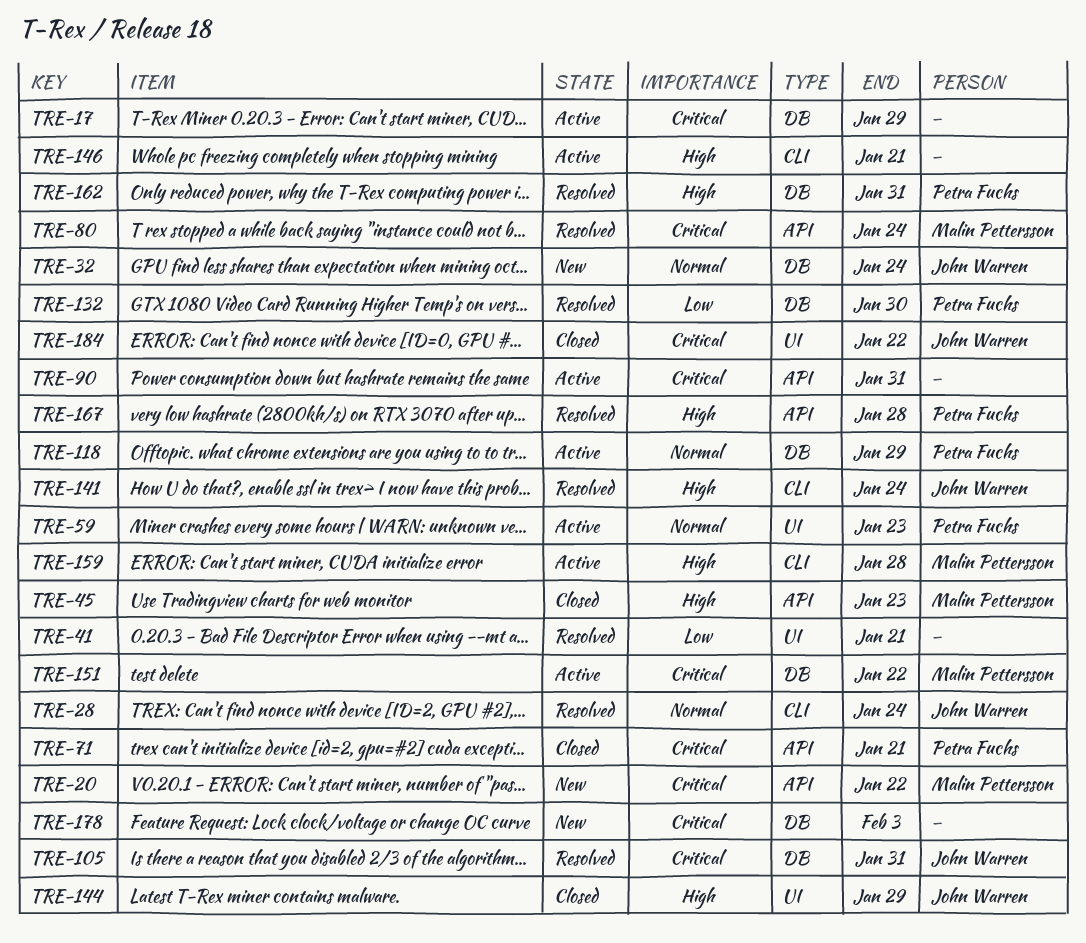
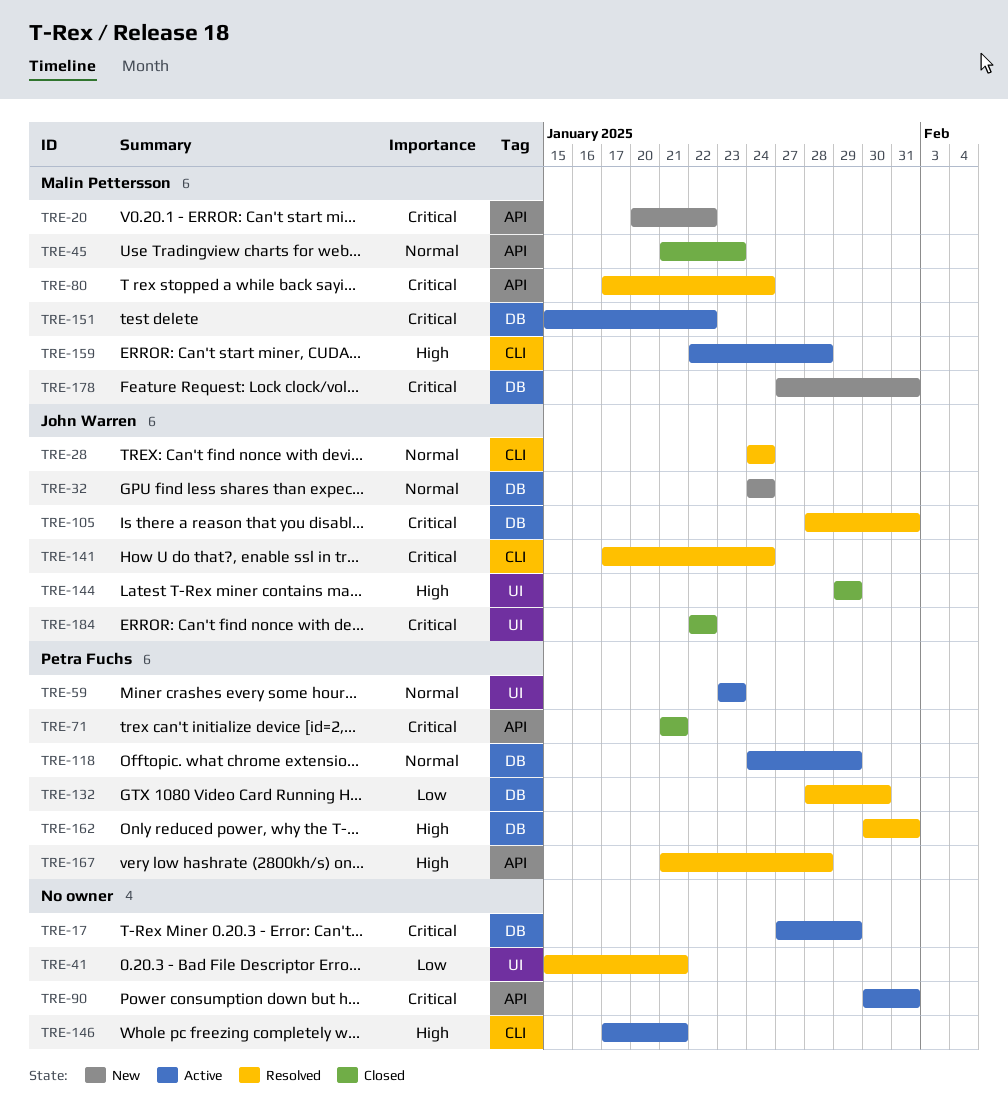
TRE-45, priority: High -> Normal
TRE-141, priority: High -> Critical
TRE-178, owner: none -> Malin Pettersson
TRE-178, due: Feb 3 -> Jan 31

